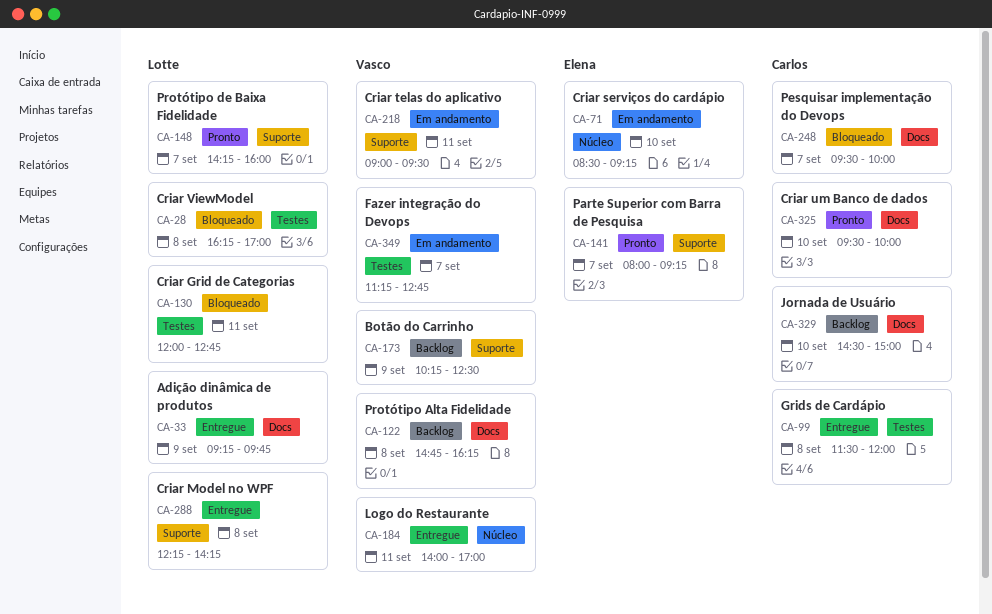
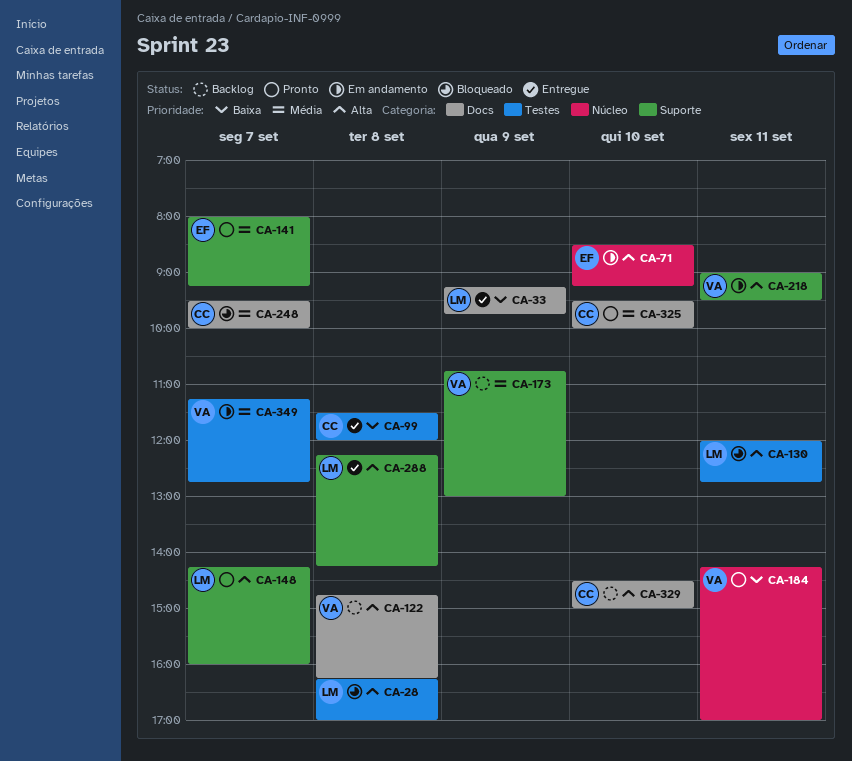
CA-173, begins: 10:15 -> 10:45
CA-173, ends: 12:30 -> 13:00
CA-184, status: Entregue -> Pronto
CA-184, begins: 14:00 -> 14:15

